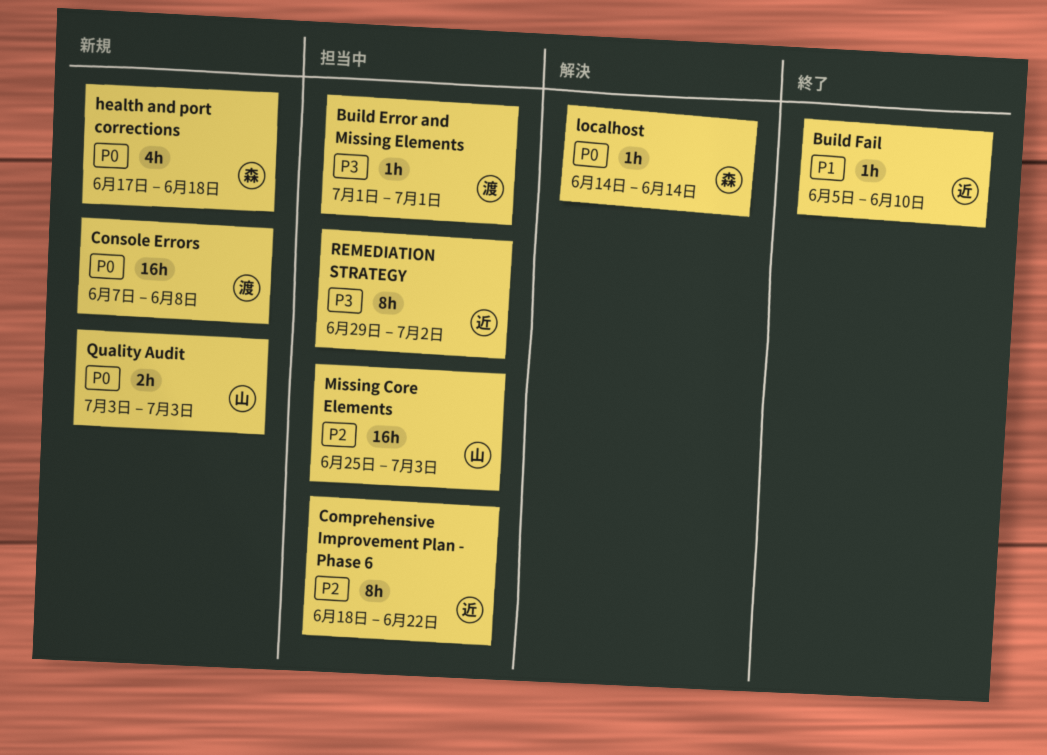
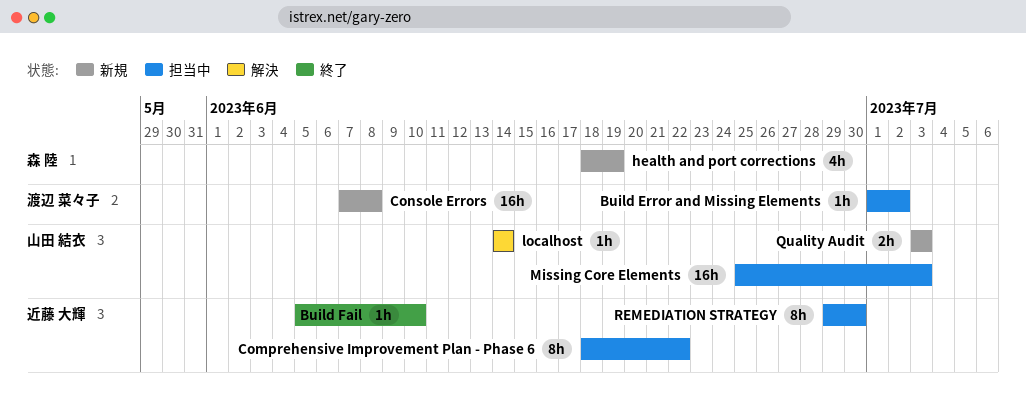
Build Error and Missing Elements, due: Jul 1 -> Jul 2
health and port corrections, start: Jun 17 -> Jun 18
health and port corrections, due: Jun 18 -> Jun 19
localhost, owner: 森 陸 -> 山田 結衣
REMEDIATION STRATEGY, due: Jul 2 -> Jun 30

